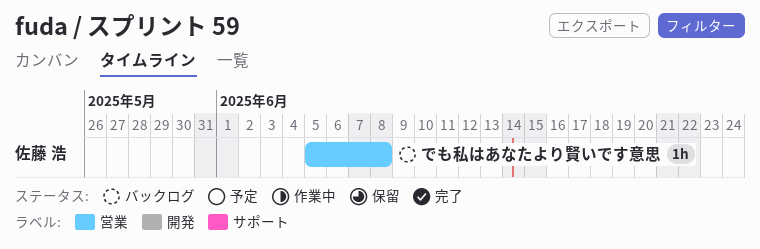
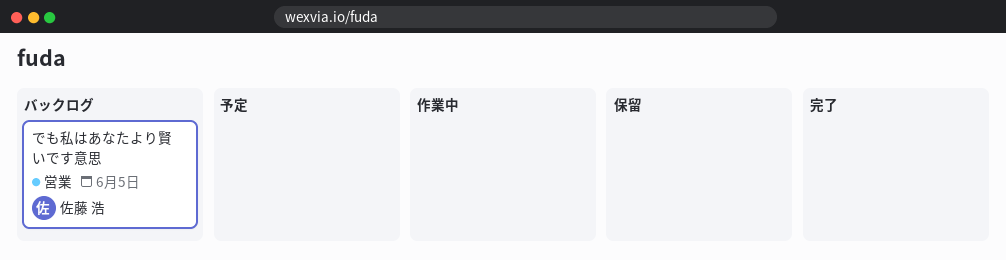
でも私はあなたより賢いです意思, due: Jun 8 -> Jun 5

